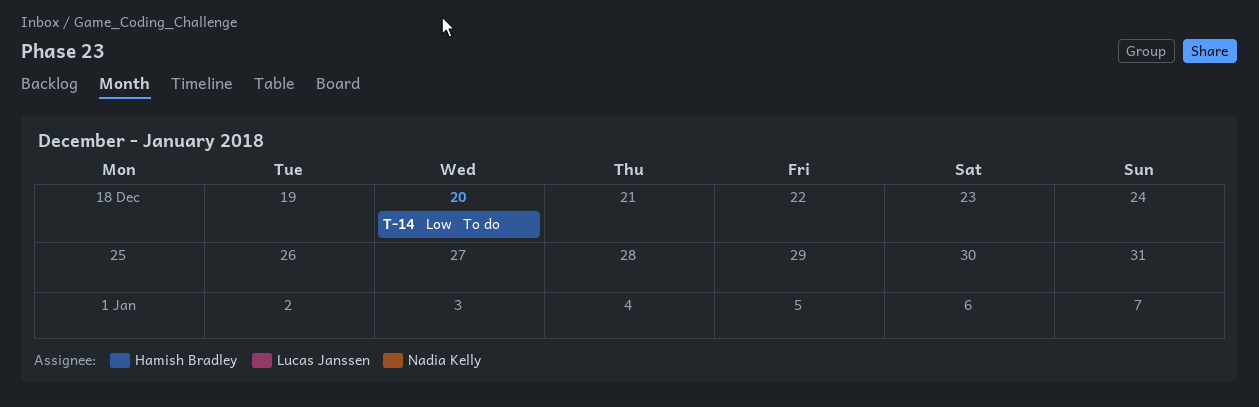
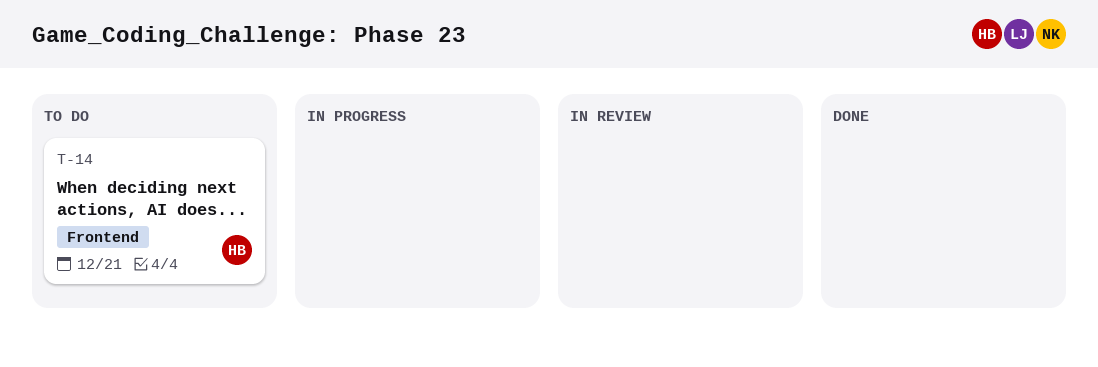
T-14, due: Dec 20 -> Dec 21

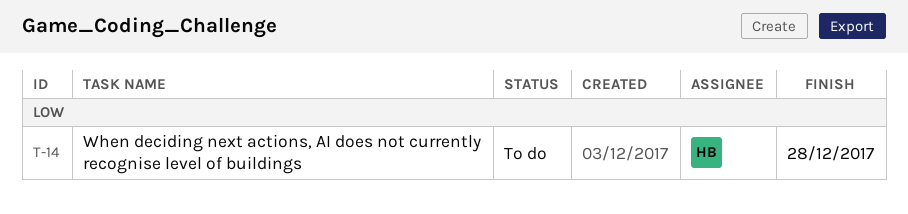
T-14, due: Dec 21 -> Dec 28

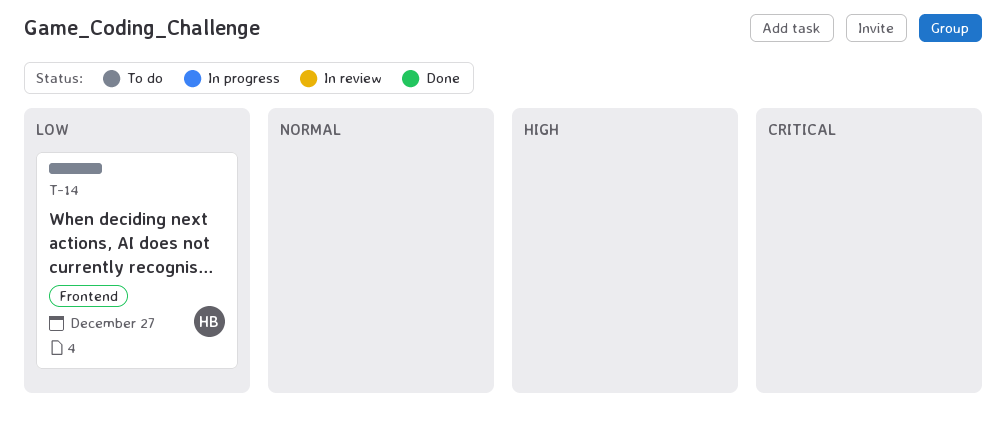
T-14, due: Dec 28 -> Dec 27

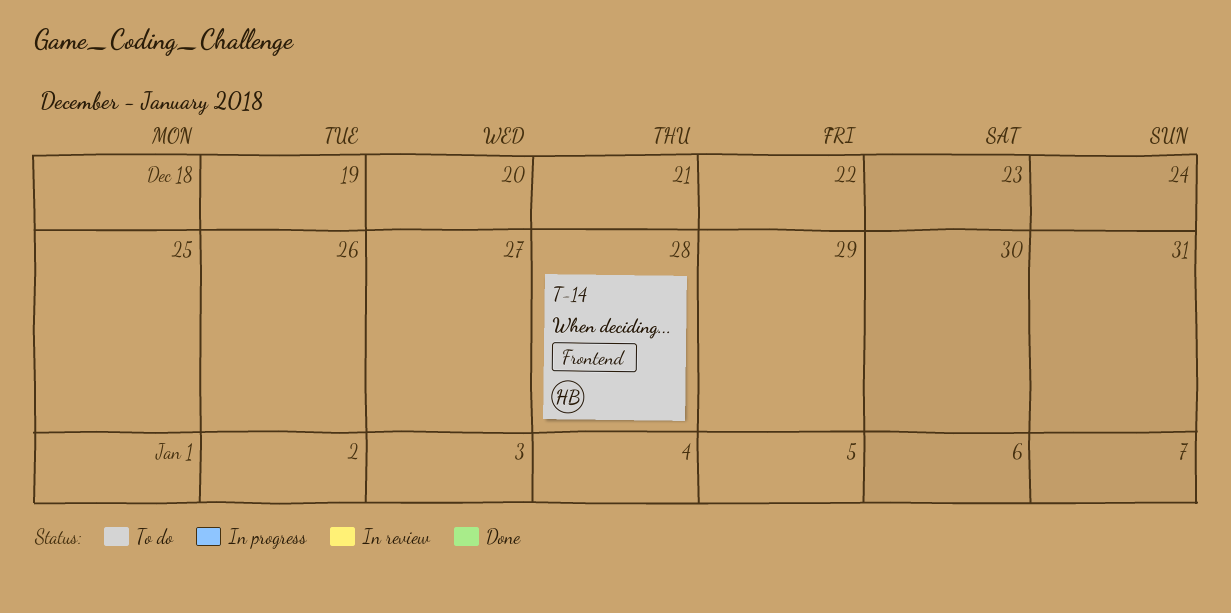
T-14, due: Dec 27 -> Dec 28

